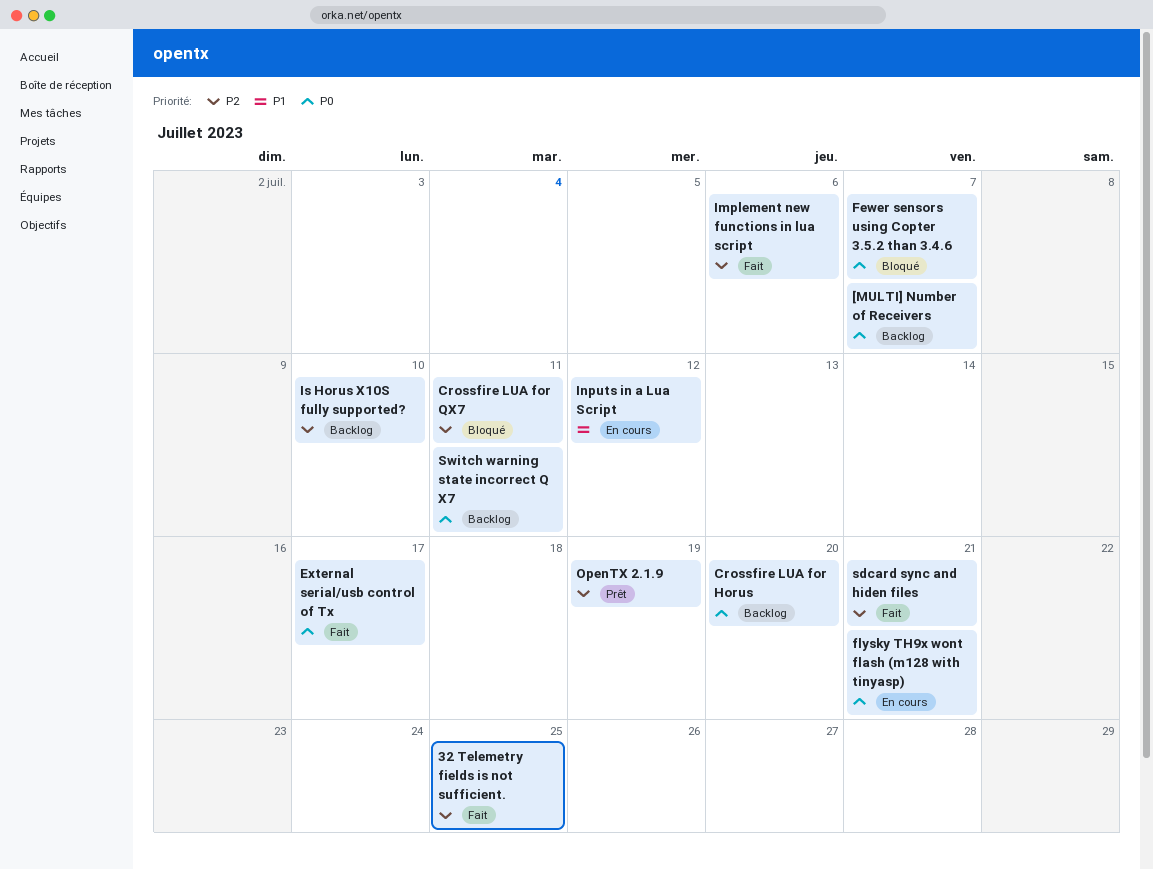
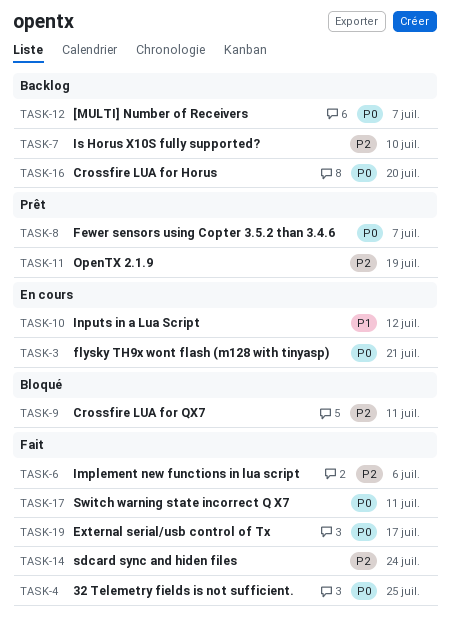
32 Telemetry fields is not sufficient., priority: P2 -> P0
Fewer sensors using Copter 3.5.2 than 3.4.6, status: Bloqué -> Prêt
sdcard sync and hiden files, due: Jul 21 -> Jul 24
Switch warning state incorrect Q X7, status: Backlog -> Fait

